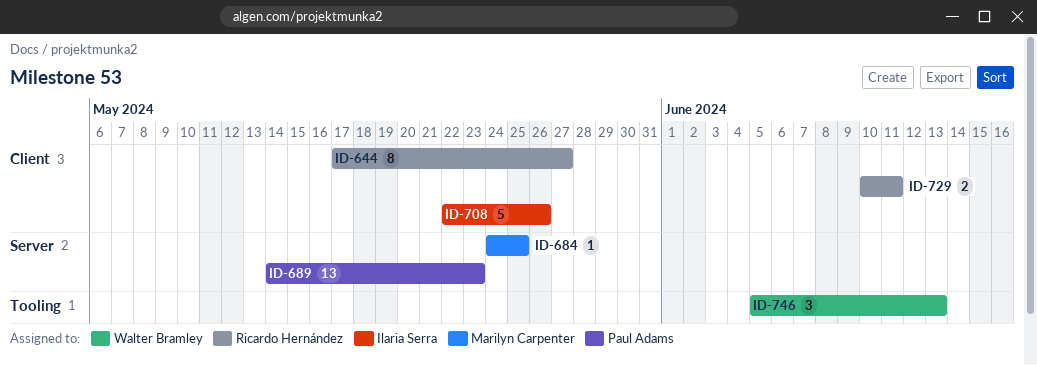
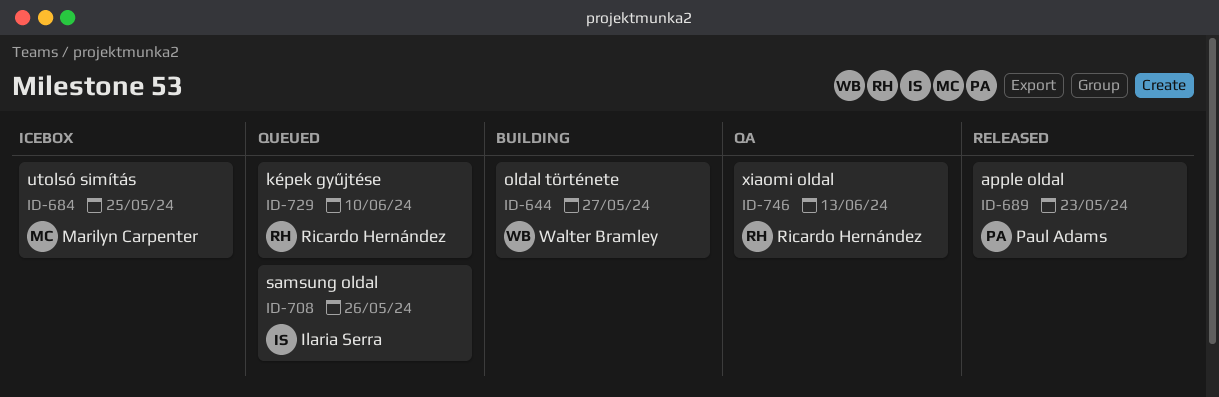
ID-644, owner: Ricardo Hernández -> Walter Bramley
ID-729, due: Jun 11 -> Jun 10
ID-746, owner: Walter Bramley -> Ricardo Hernández

